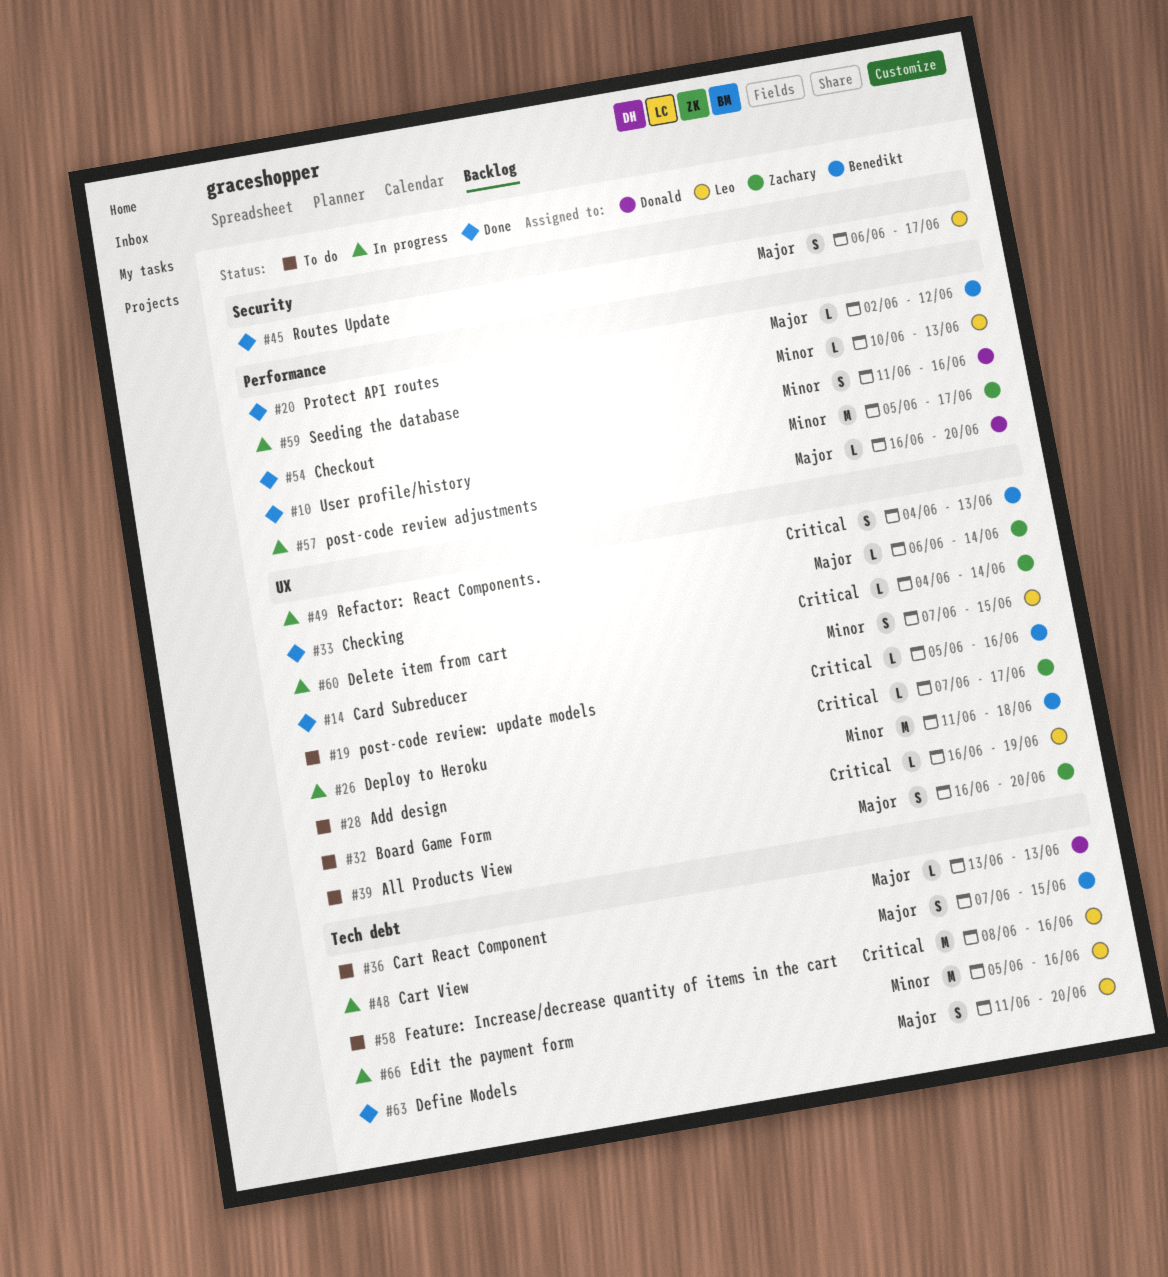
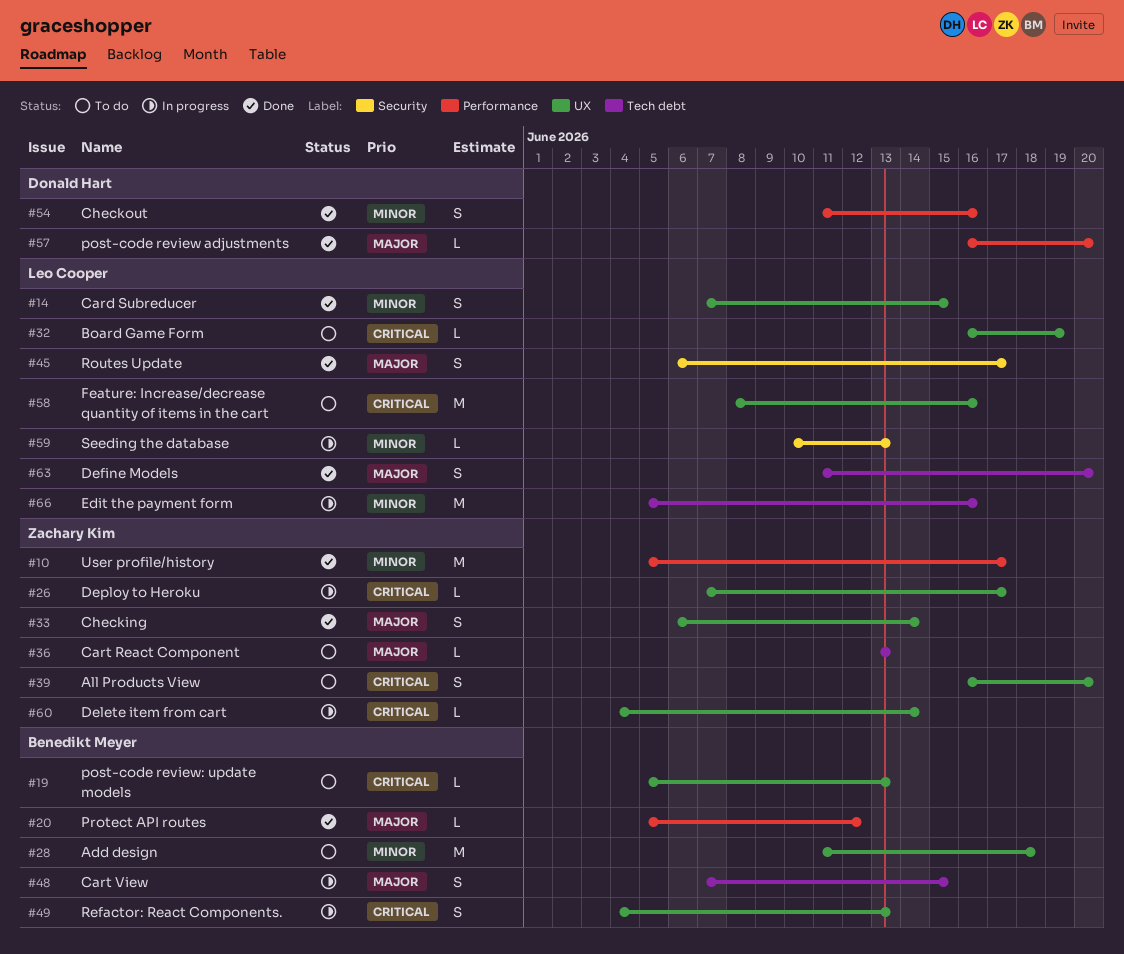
#19, due: Jun 16 -> Jun 13
#20, start: Jun 2 -> Jun 5
#33, estimate: L -> S
#36, owner: Donald Hart -> Zachary Kim
#39, priority: Major -> Critical
#57, status: In progress -> Done
#58, label: Tech debt -> UX
#59, label: Performance -> Security

